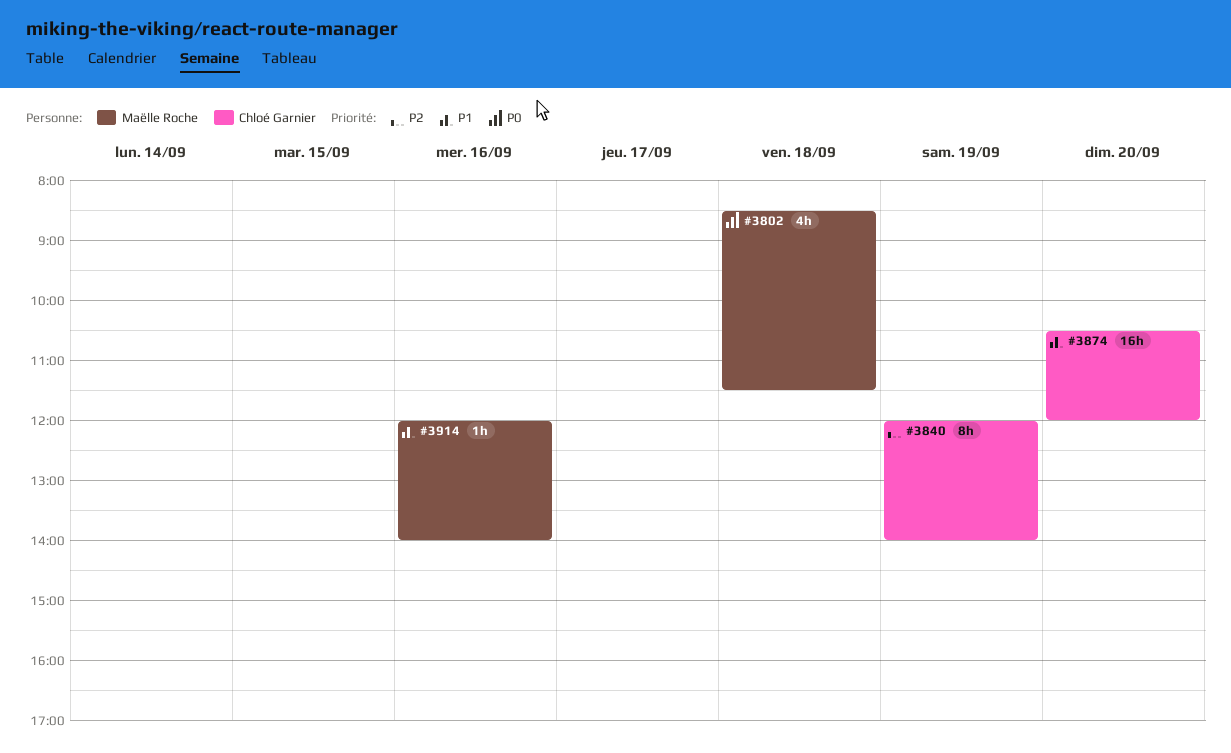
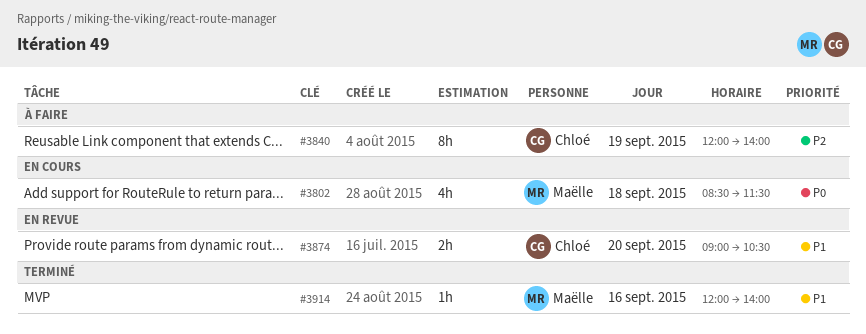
#3874, estimate: 16h -> 2h
#3874, begins: 10:30 -> 09:00
#3874, ends: 12:00 -> 10:30

